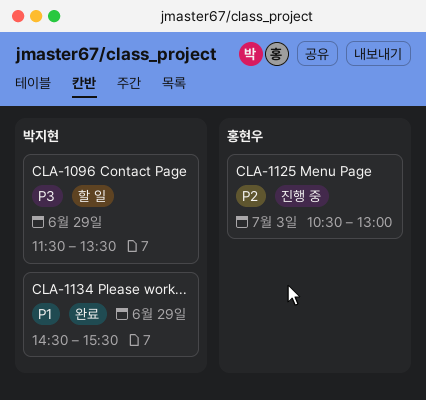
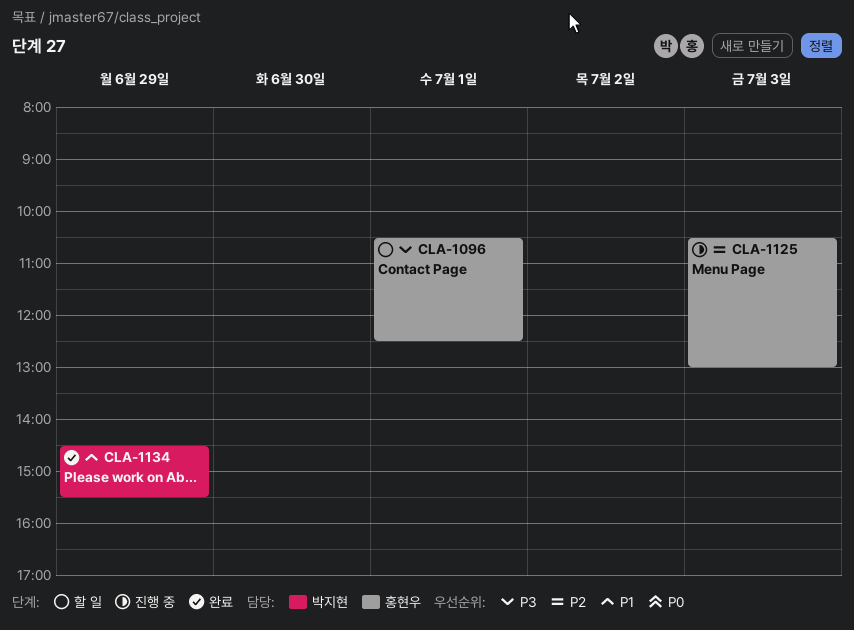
CLA-1096, owner: 박지현 -> 홍현우
CLA-1096, day: Jun 29 -> Jul 1
CLA-1096, begins: 11:30 -> 10:30
CLA-1096, ends: 13:30 -> 12:30

